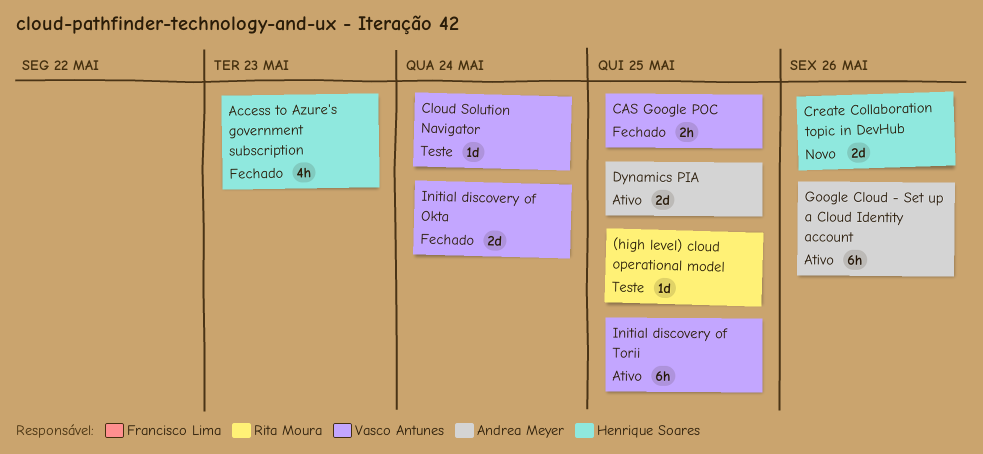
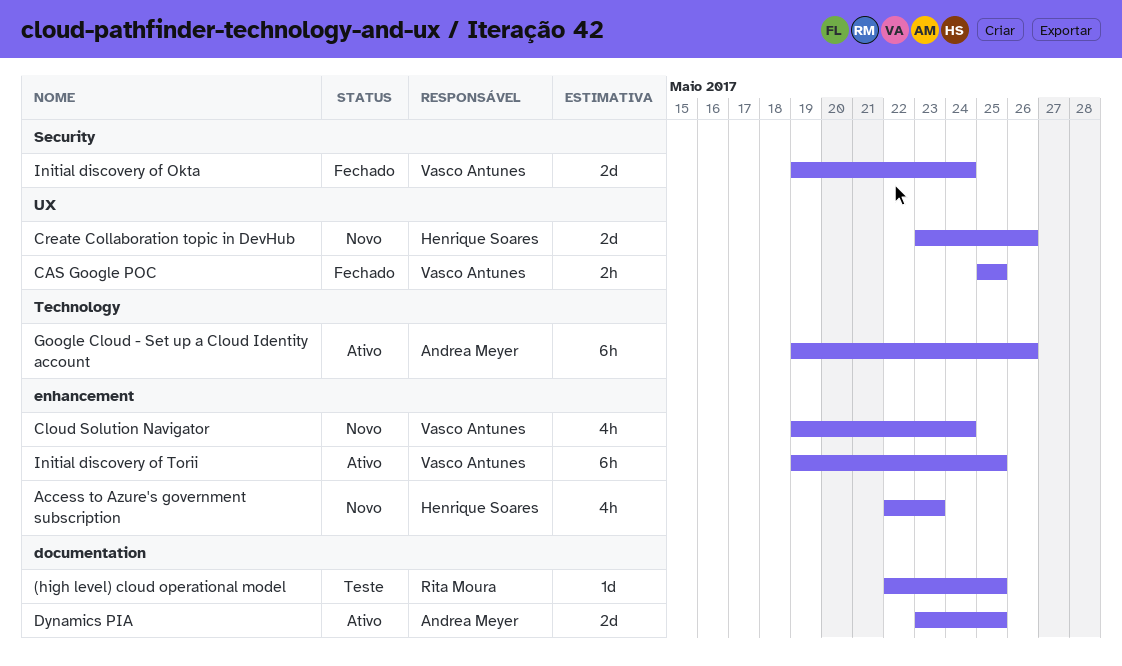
Access to Azure's government subscription, status: Fechado -> Novo
Cloud Solution Navigator, status: Teste -> Novo
Cloud Solution Navigator, estimate: 1d -> 4h

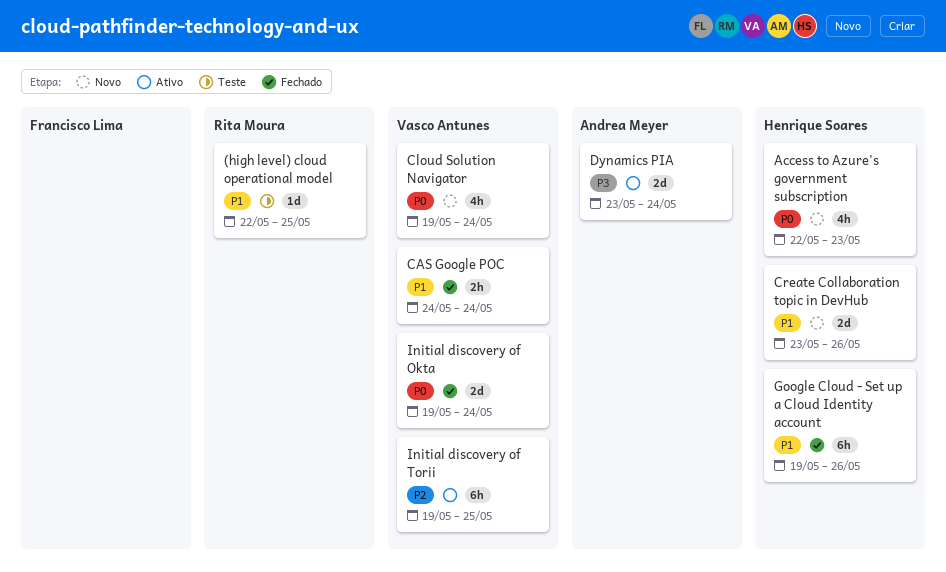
CAS Google POC, start: May 25 -> May 24
CAS Google POC, due: May 25 -> May 24
Dynamics PIA, due: May 25 -> May 24
Google Cloud - Set up a Cloud Identity account, status: Ativo -> Fechado
Google Cloud - Set up a Cloud Identity account, owner: Andrea Meyer -> Henrique Soares

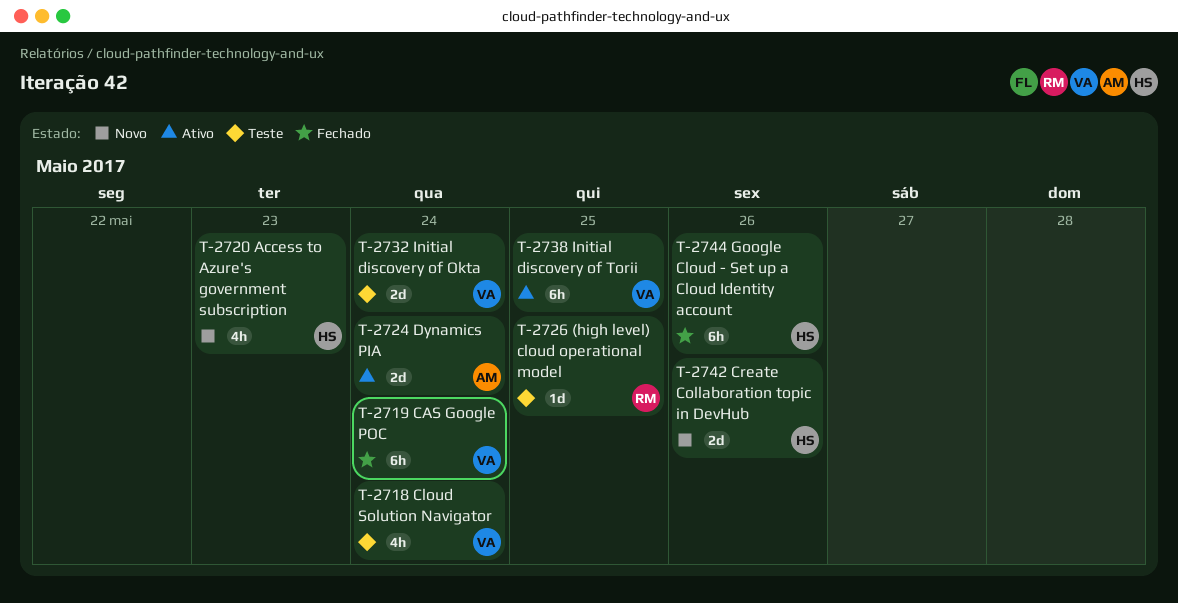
CAS Google POC, estimate: 2h -> 6h
Cloud Solution Navigator, status: Novo -> Teste
Initial discovery of Okta, status: Fechado -> Teste

